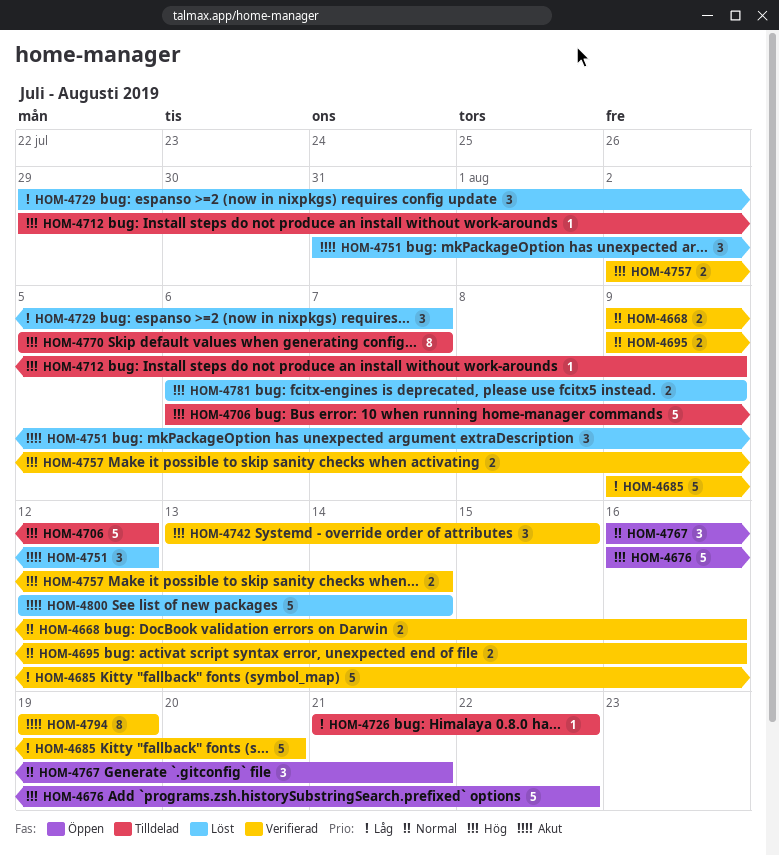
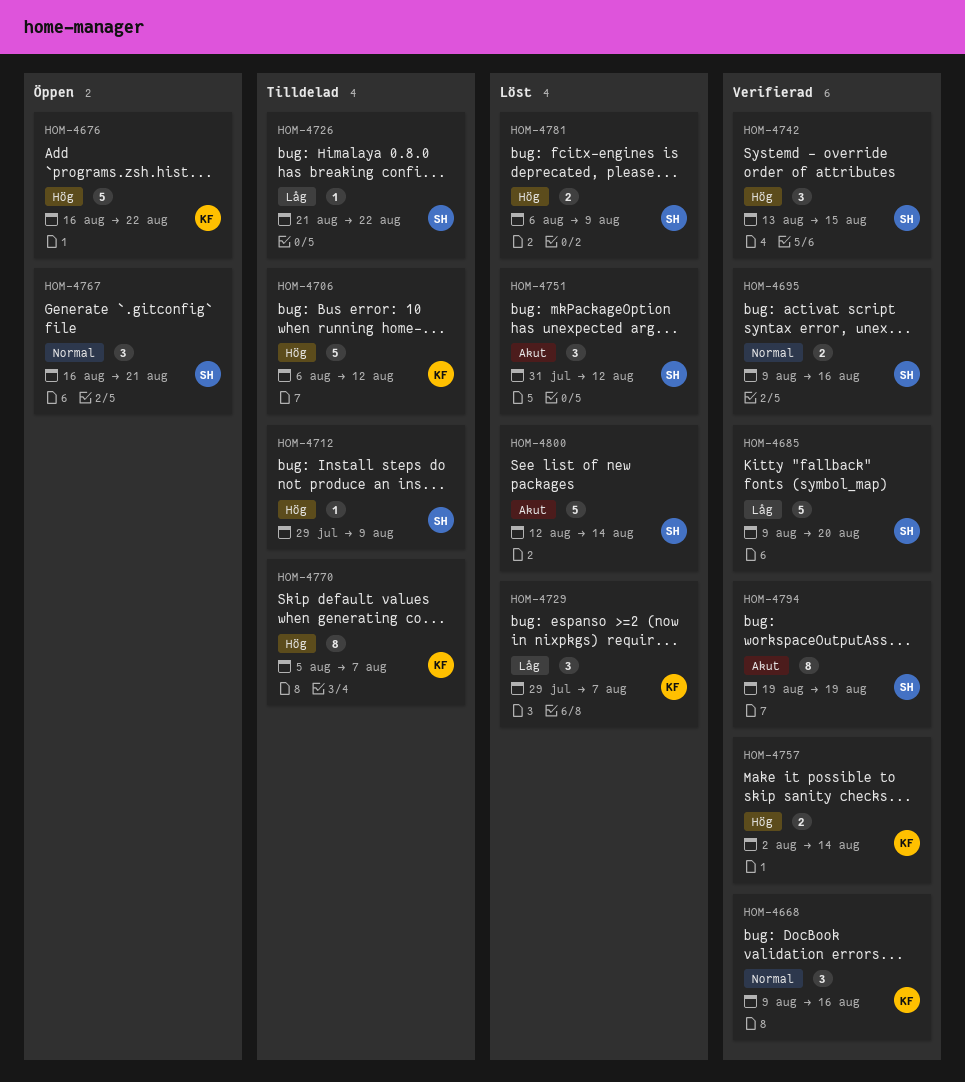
HOM-4668, estimate: 2 -> 3

